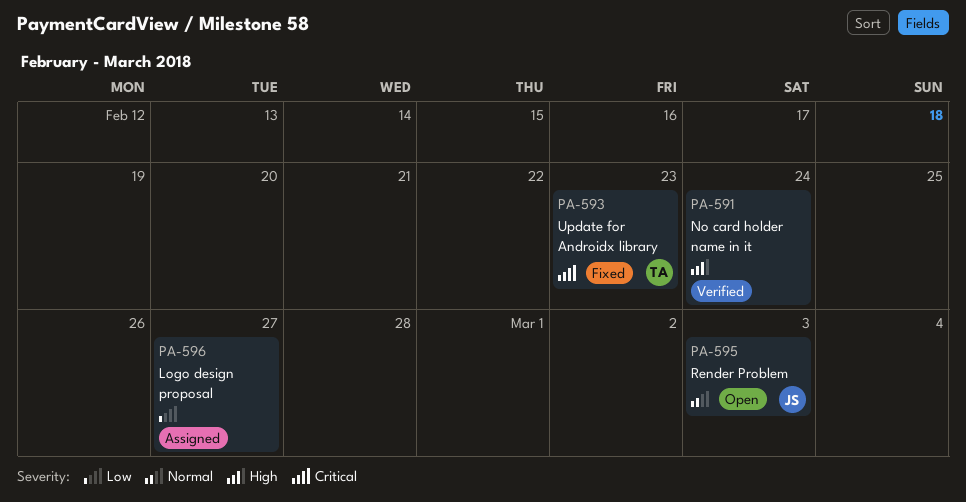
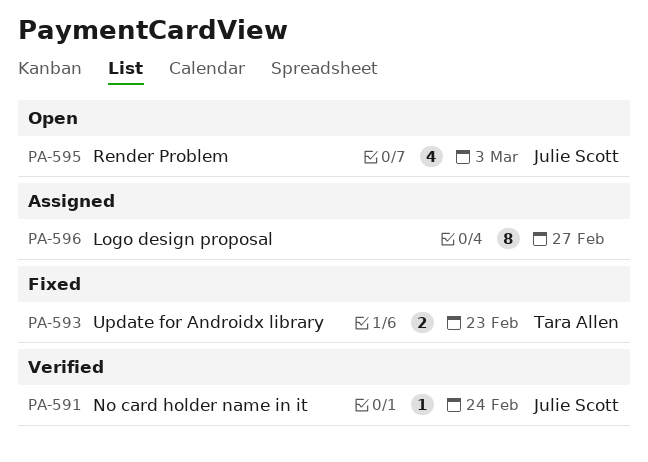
PA-591, owner: none -> Julie Scott

